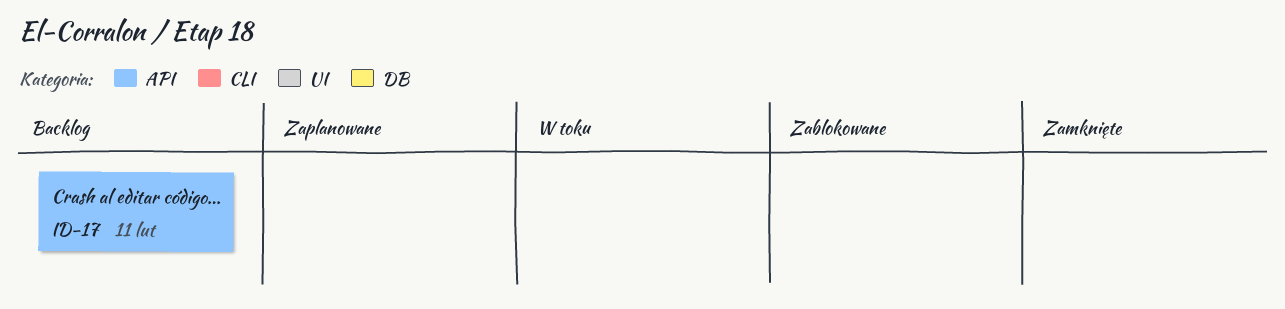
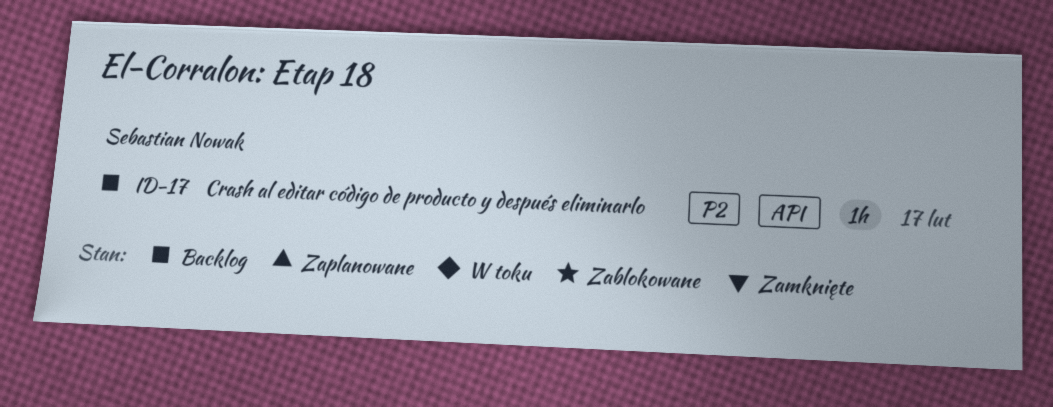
ID-17, due: Feb 11 -> Feb 17

